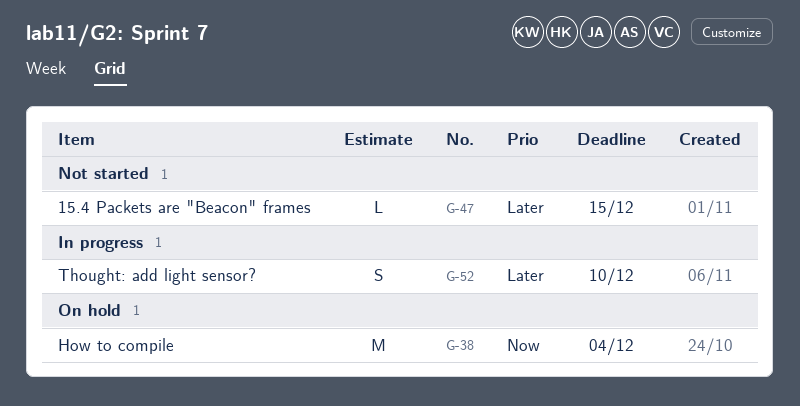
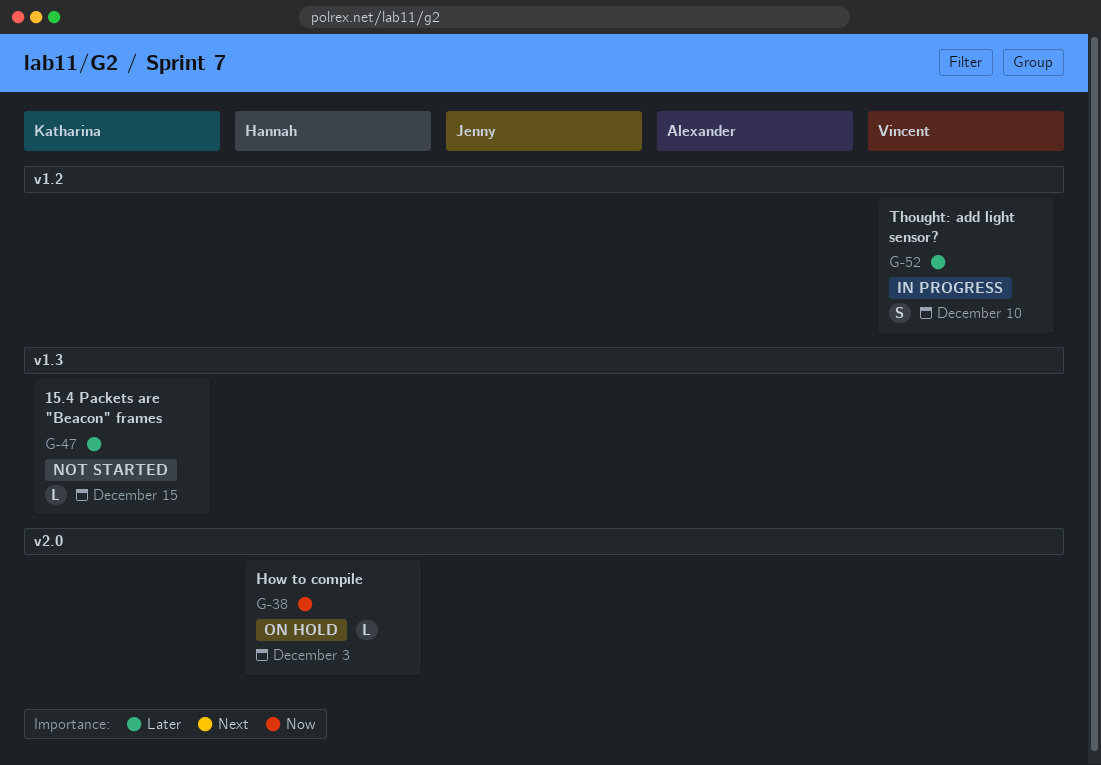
G-38, estimate: M -> L
G-38, due: Dec 4 -> Dec 3

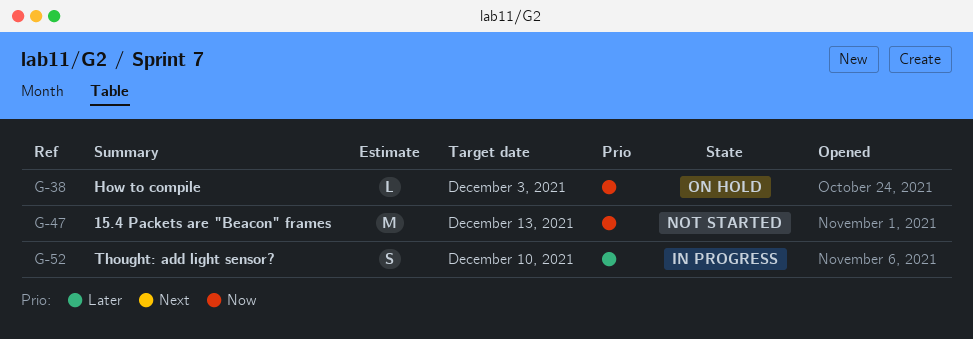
G-47, priority: Later -> Now
G-47, estimate: L -> M
G-47, due: Dec 15 -> Dec 13

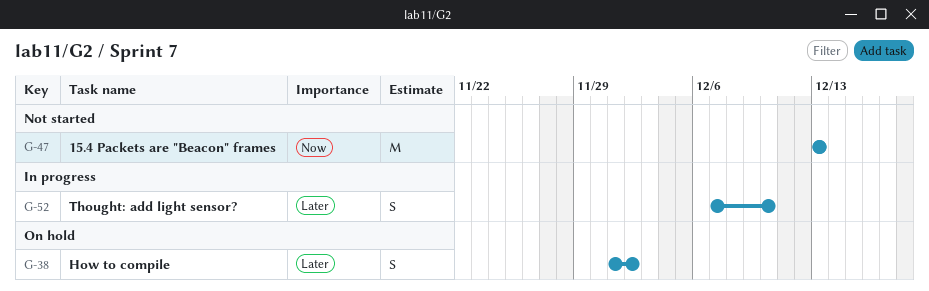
G-38, priority: Now -> Later
G-38, estimate: L -> S
G-38, due: Dec 3 -> Dec 2

